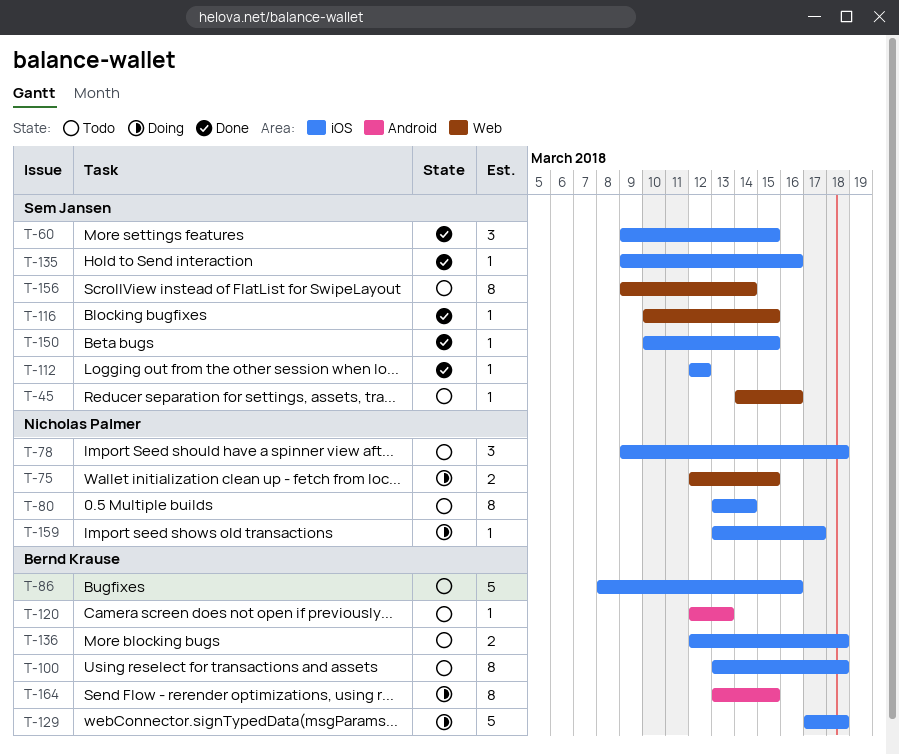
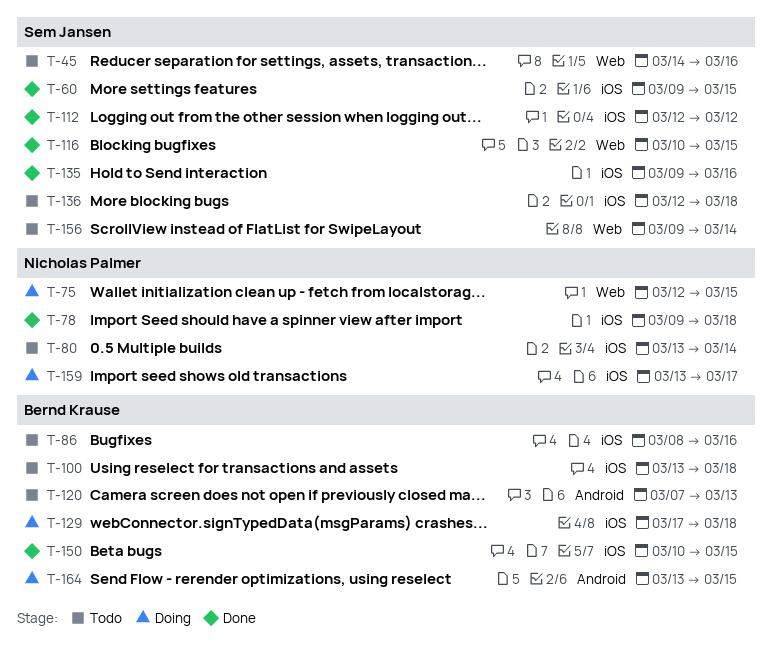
T-78, status: Todo -> Done
T-120, start: Mar 12 -> Mar 7
T-136, owner: Bernd Krause -> Sem Jansen
T-150, owner: Sem Jansen -> Bernd Krause

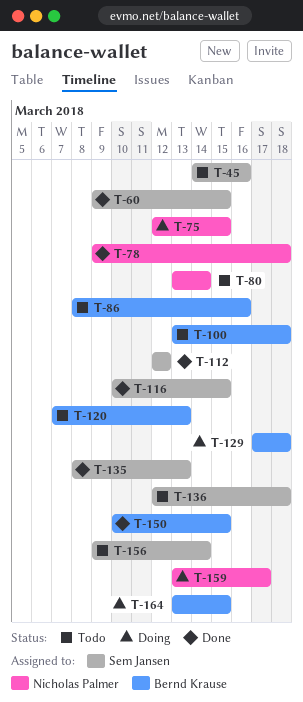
T-135, start: Mar 9 -> Mar 8
T-135, due: Mar 16 -> Mar 13

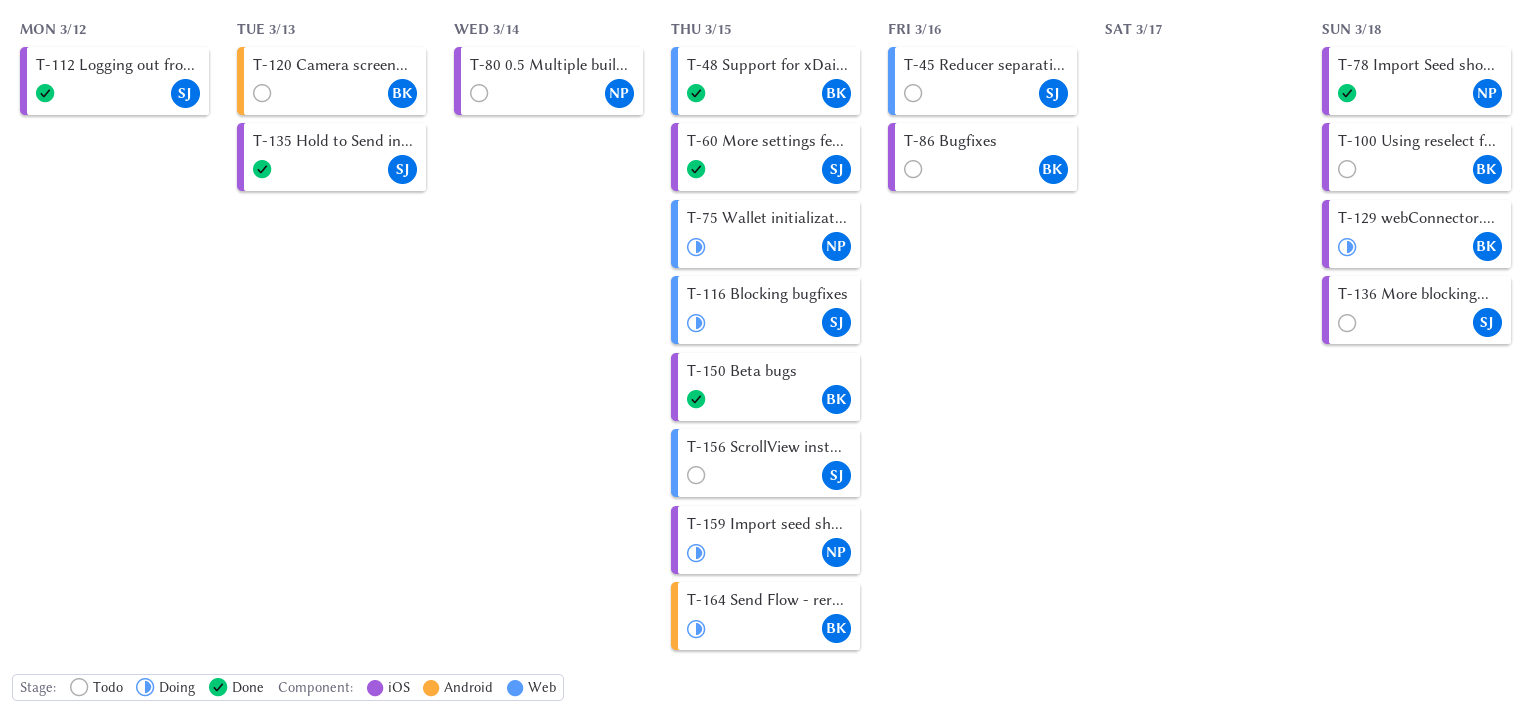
T-48: none -> present
T-116, status: Done -> Doing
T-156, due: Mar 14 -> Mar 15
T-159, due: Mar 17 -> Mar 15

